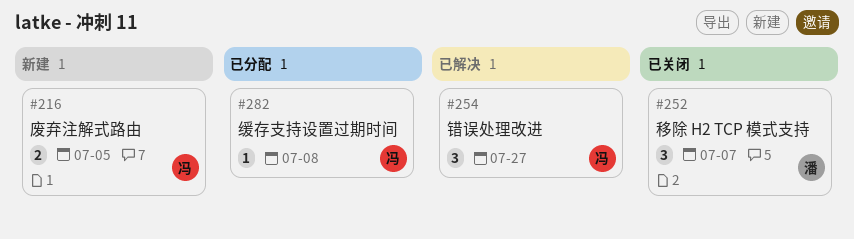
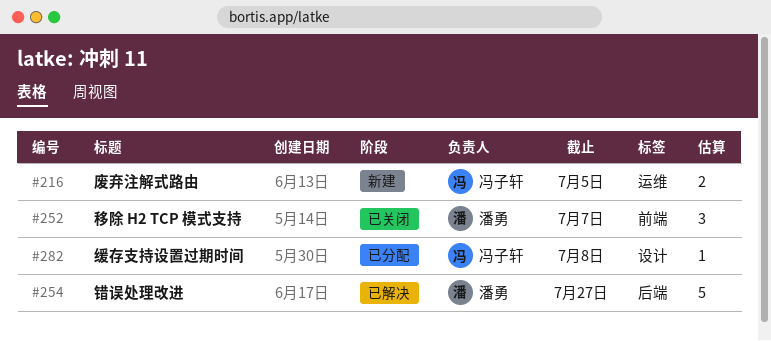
#254, owner: 冯子轩 -> 潘勇
#254, estimate: 3 -> 5

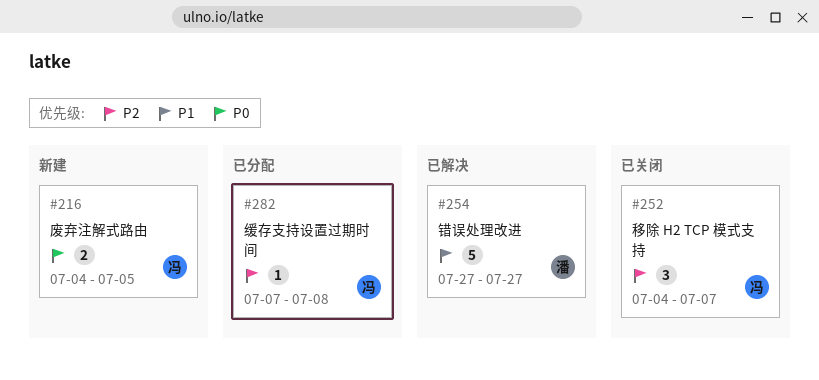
#252, owner: 潘勇 -> 冯子轩

